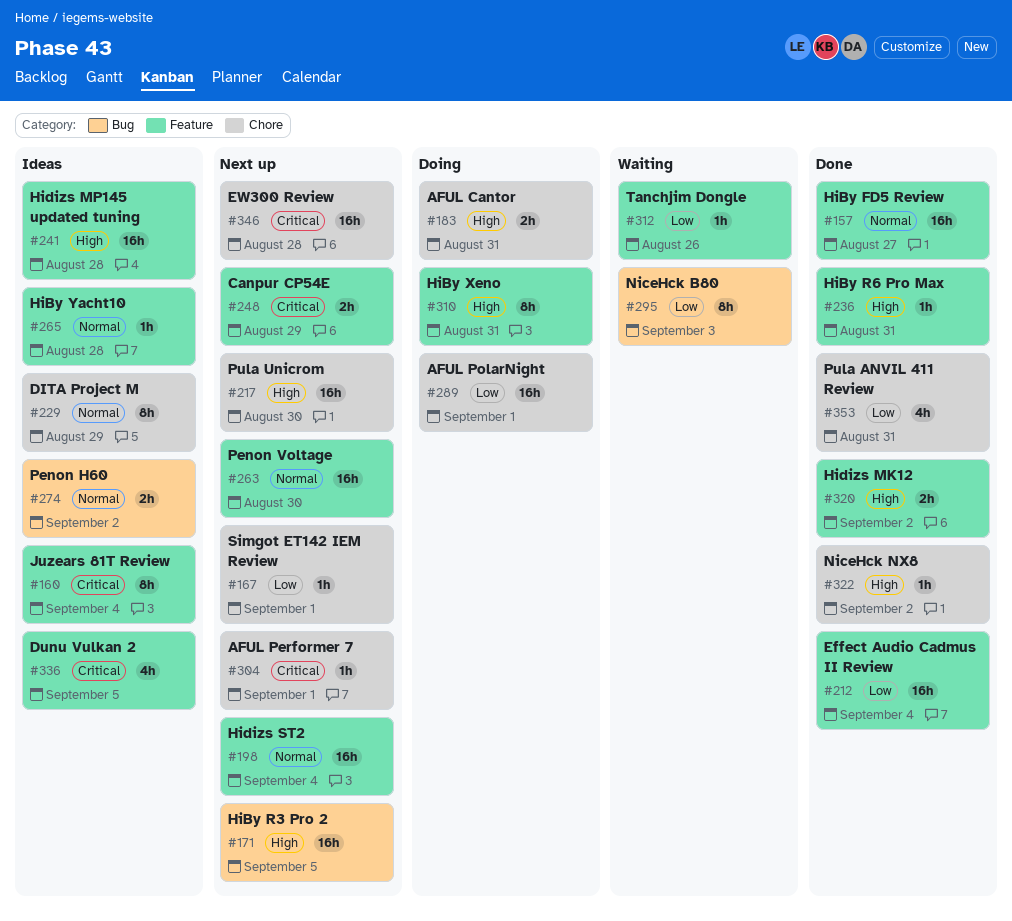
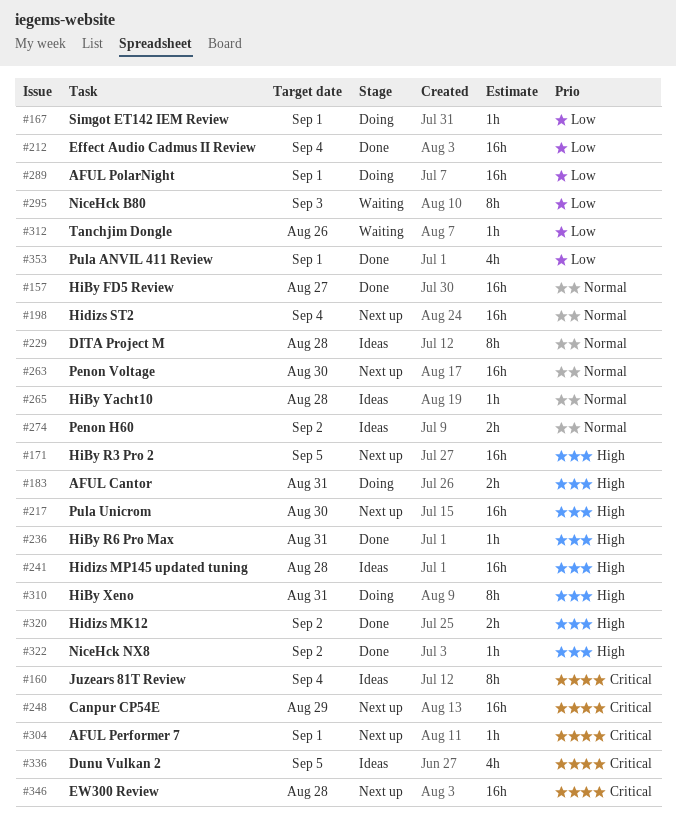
#167, status: Next up -> Doing
#229, due: Aug 29 -> Aug 28
#248, estimate: 2h -> 16h
#353, due: Aug 31 -> Sep 1

